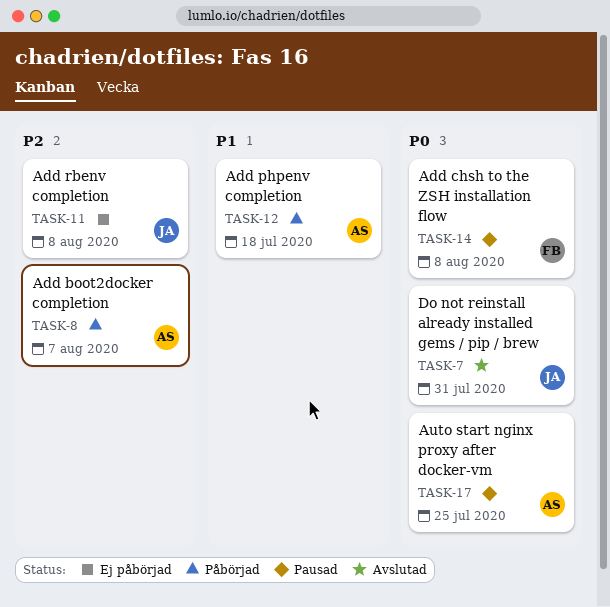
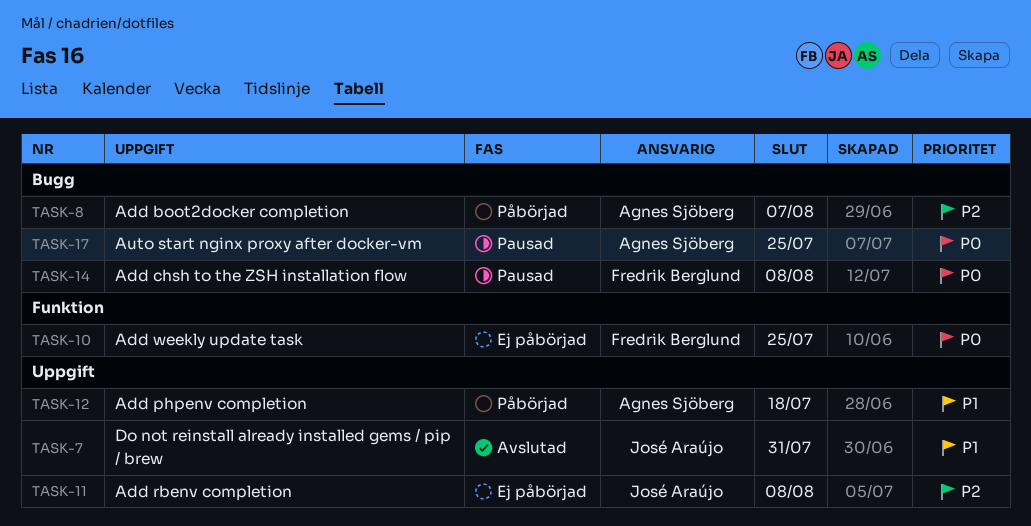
TASK-7, priority: P0 -> P1
TASK-10: none -> present

